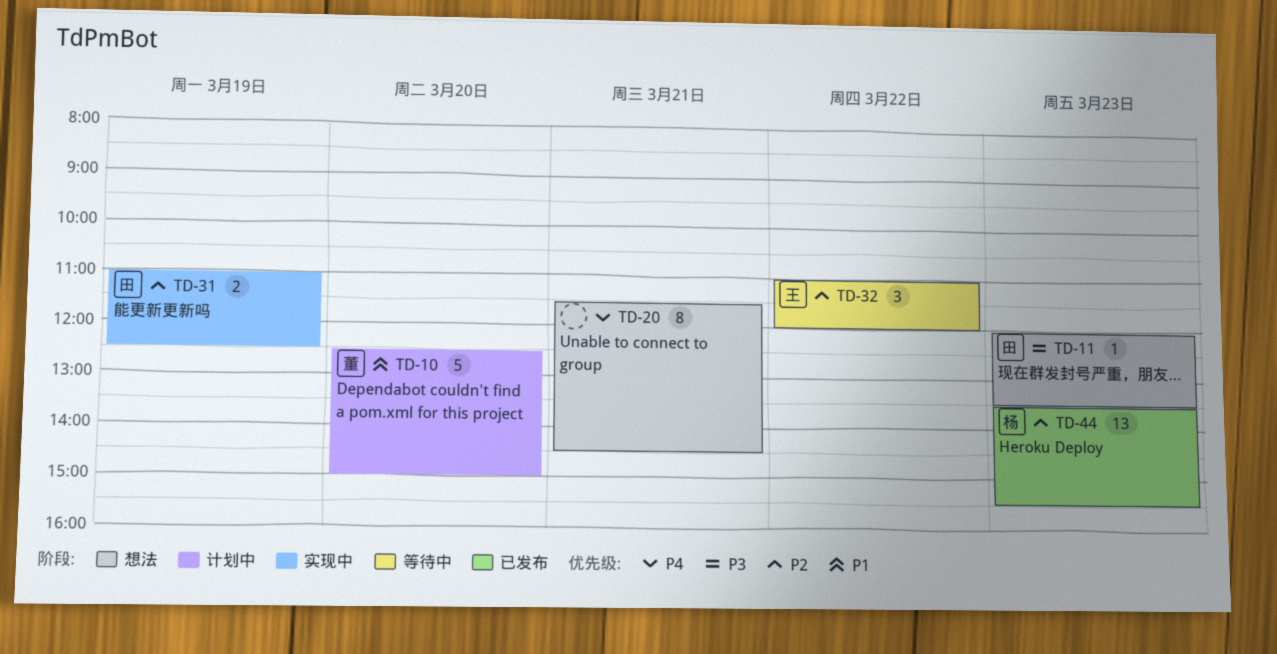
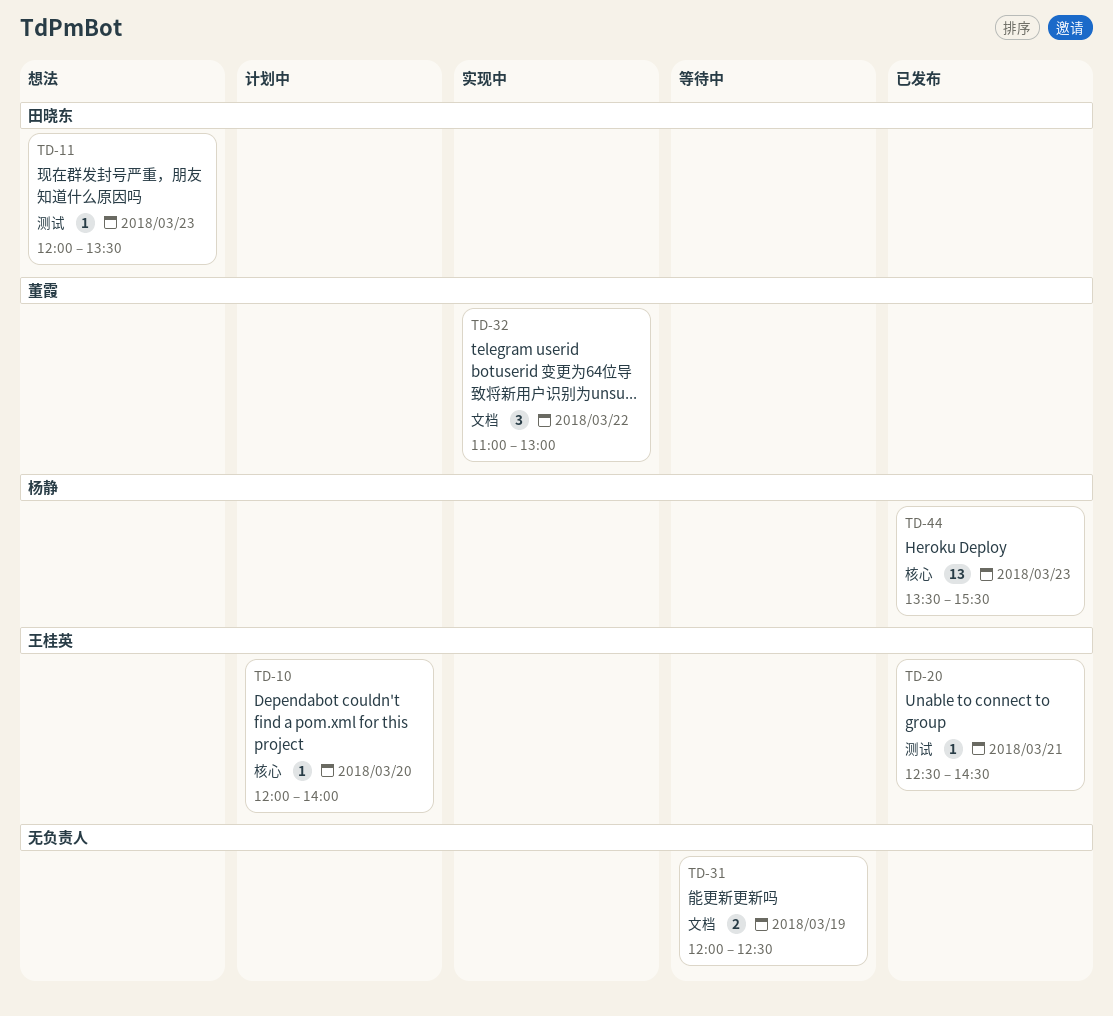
TD-10, owner: 董霞 -> 王桂英
TD-10, estimate: 5 -> 1
TD-10, begins: 12:30 -> 12:00
TD-10, ends: 15:00 -> 14:00
TD-20, status: 想法 -> 已发布
TD-20, owner: none -> 王桂英
TD-20, estimate: 8 -> 1
TD-20, begins: 11:30 -> 12:30
TD-31, status: 实现中 -> 等待中
TD-31, owner: 田晓东 -> none
TD-31, begins: 11:00 -> 12:00
TD-32, status: 等待中 -> 实现中
TD-32, owner: 王桂英 -> 董霞
TD-32, ends: 12:00 -> 13:00

